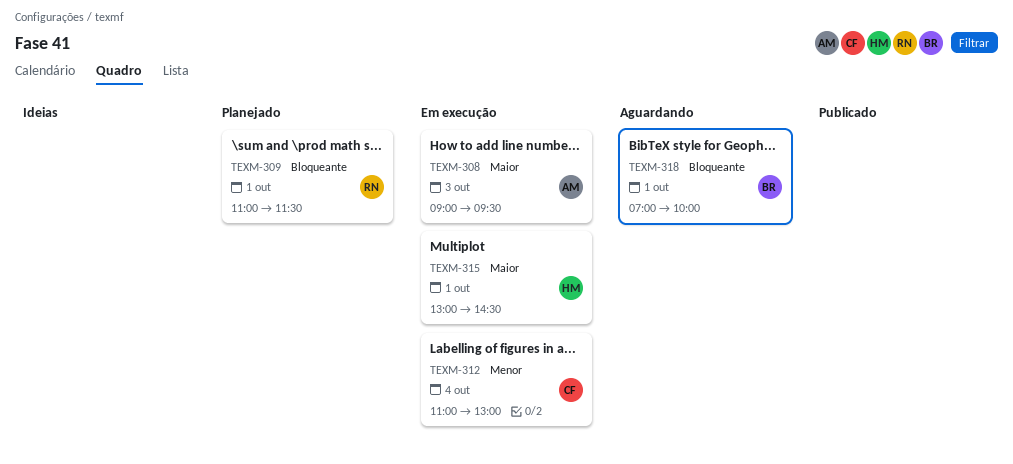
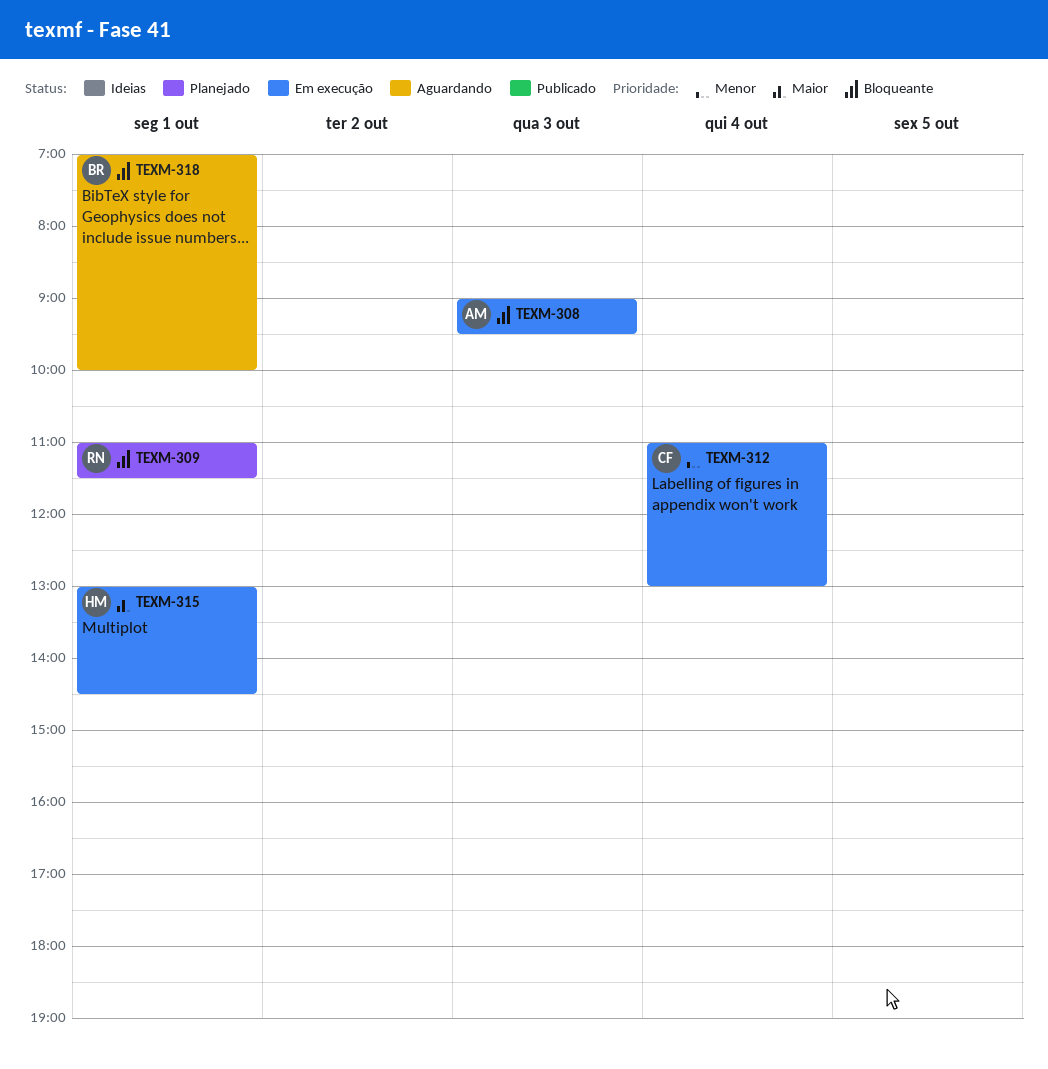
TEXM-308, priority: Maior -> Bloqueante

